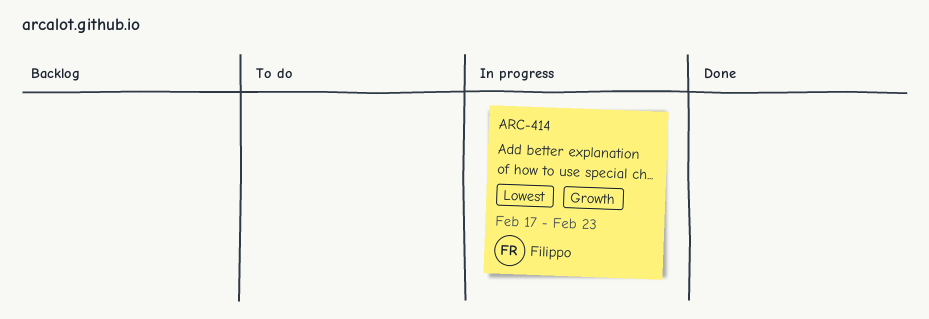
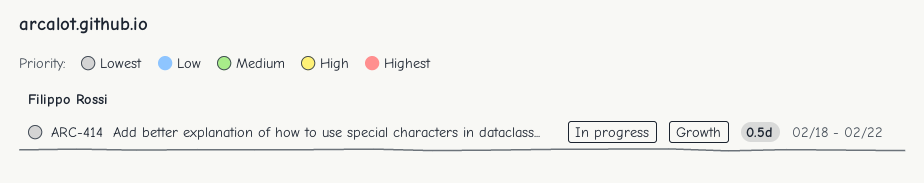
ARC-414, start: Feb 17 -> Feb 18
ARC-414, due: Feb 23 -> Feb 22

